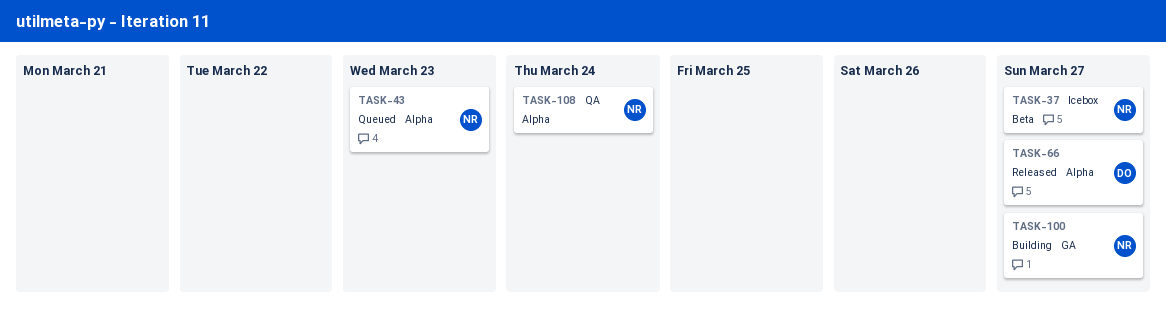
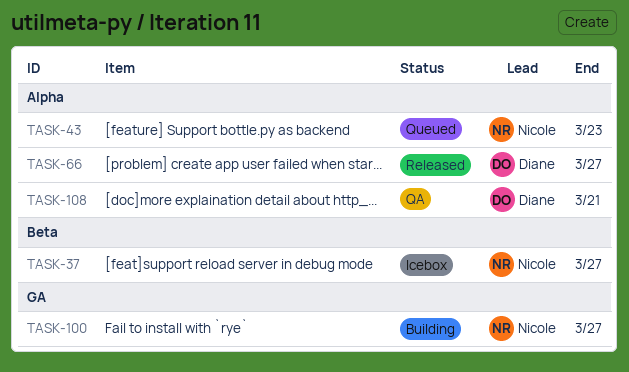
TASK-108, owner: Nicole -> Diane
TASK-108, due: Mar 24 -> Mar 21

